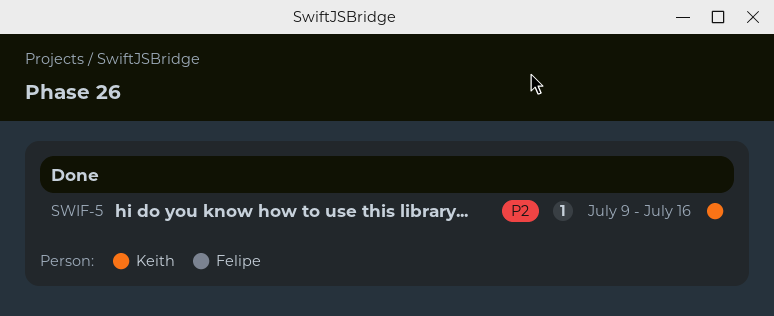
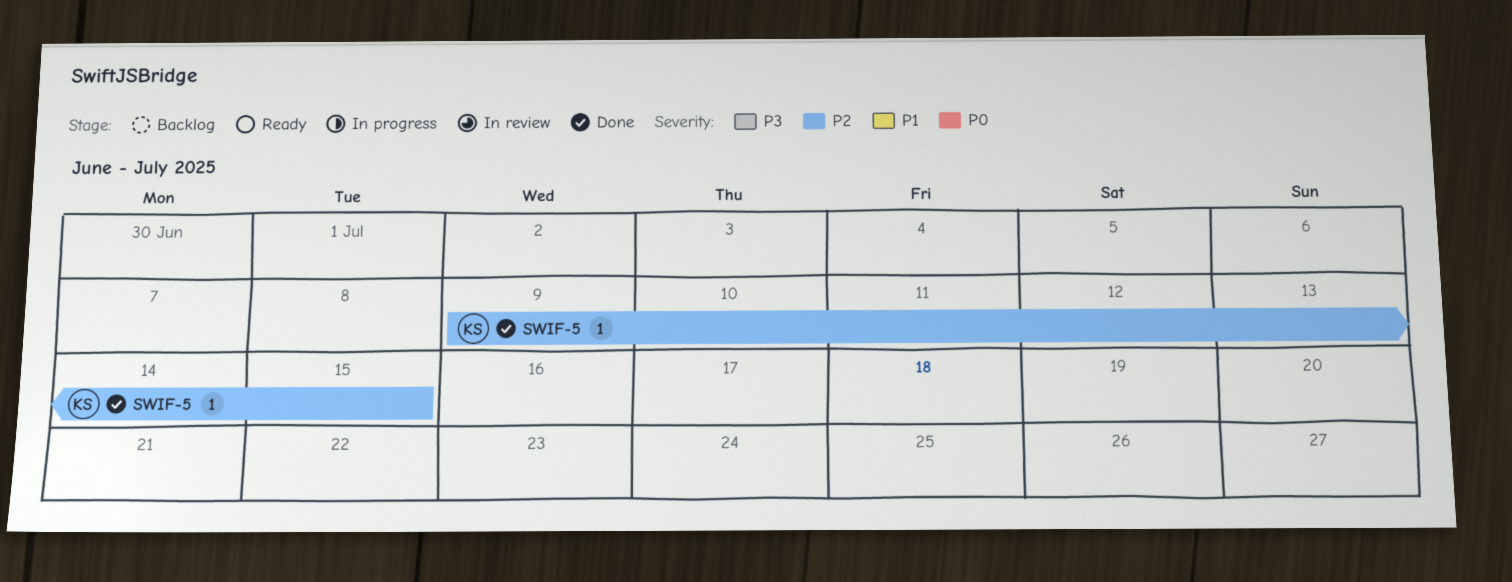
SWIF-5, due: Jul 16 -> Jul 15

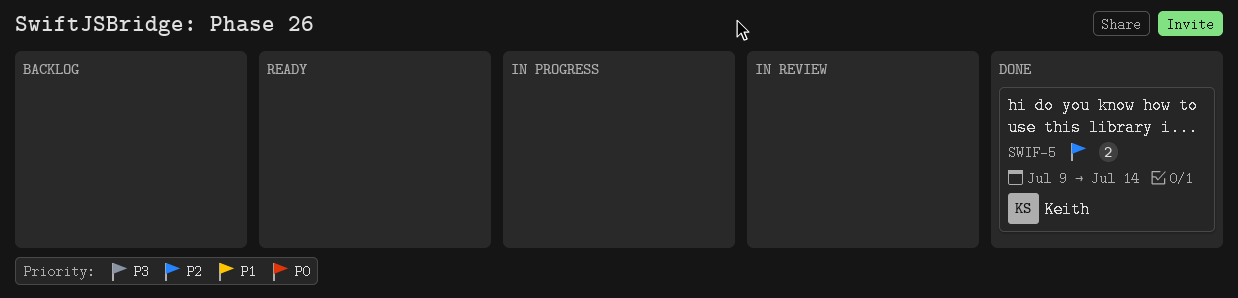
SWIF-5, estimate: 1 -> 2
SWIF-5, due: Jul 15 -> Jul 14

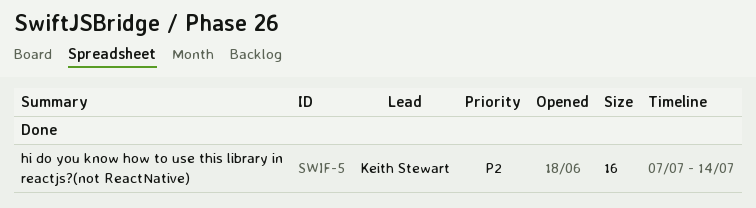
SWIF-5, estimate: 2 -> 16
SWIF-5, start: Jul 9 -> Jul 7

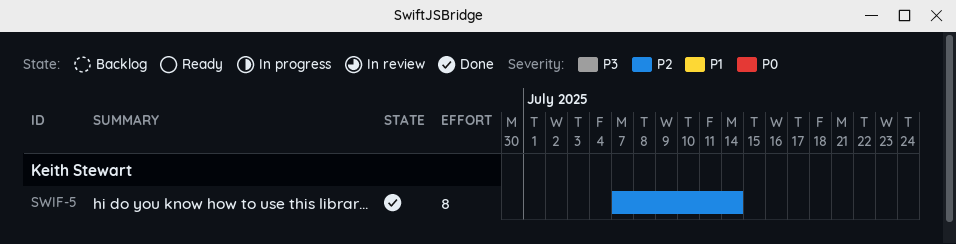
SWIF-5, estimate: 16 -> 8

